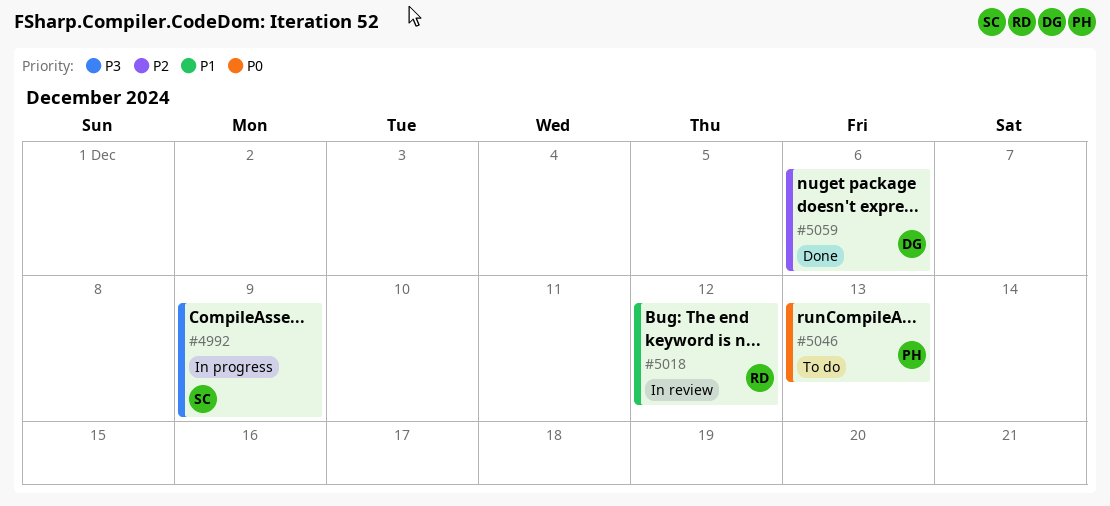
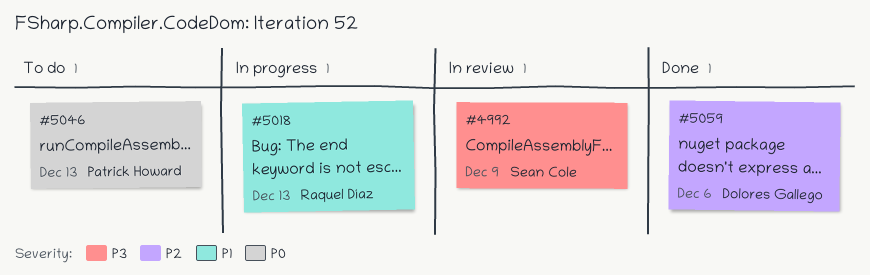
#4992, status: In progress -> In review
#5018, status: In review -> In progress
#5018, due: Dec 12 -> Dec 13

